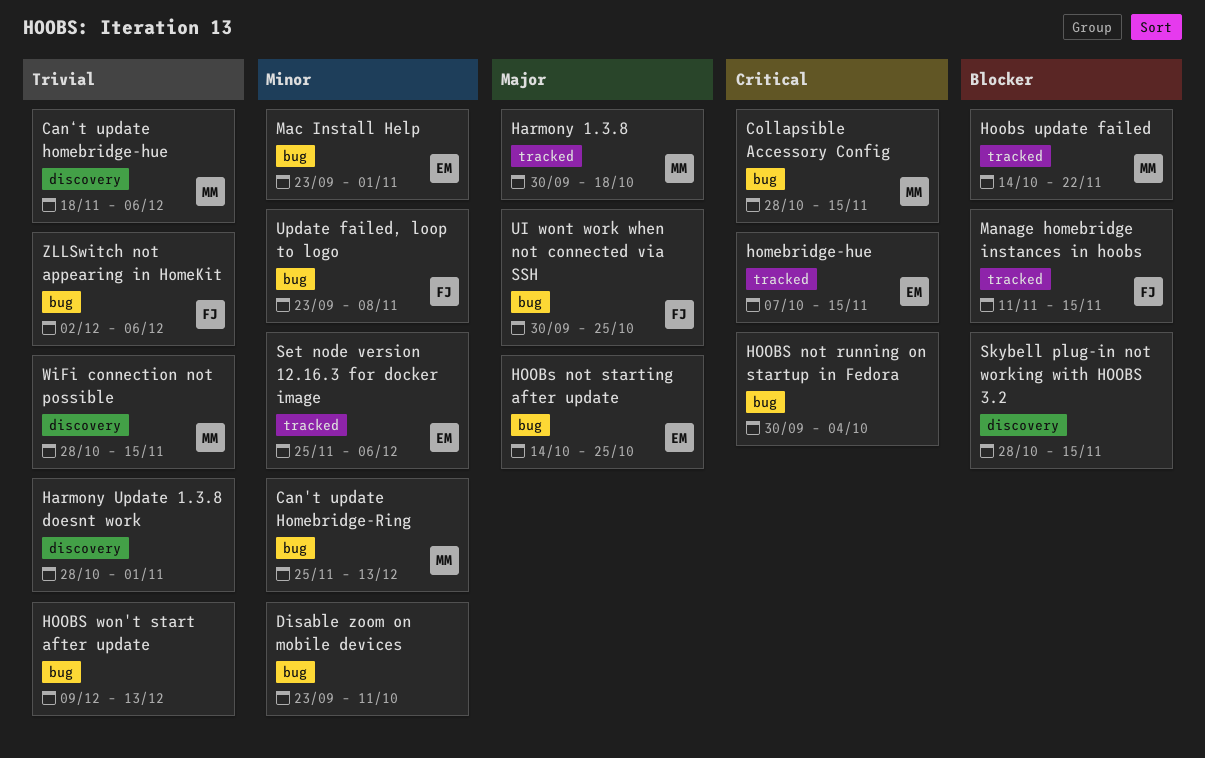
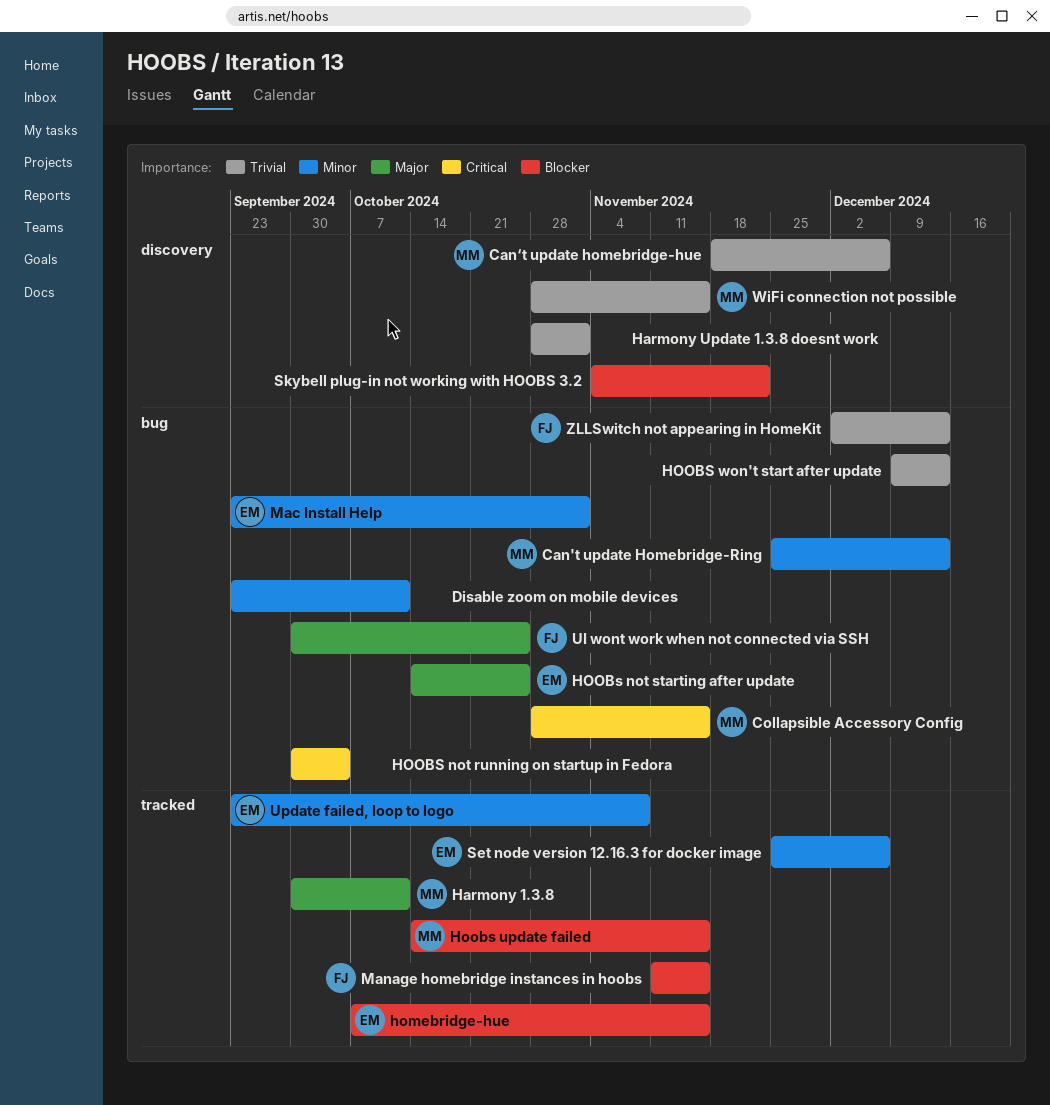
Harmony 1.3.8, due: Oct 18 -> Oct 11
homebridge-hue, priority: Critical -> Blocker
Hoobs update failed, due: Nov 22 -> Nov 15
Skybell plug-in not working with HOOBS 3.2, start: Oct 28 -> Nov 4
Skybell plug-in not working with HOOBS 3.2, due: Nov 15 -> Nov 22
Update failed, loop to logo, owner: FJ -> EM
Update failed, loop to logo, label: bug -> tracked
ZLLSwitch not appearing in HomeKit, due: Dec 6 -> Dec 13

